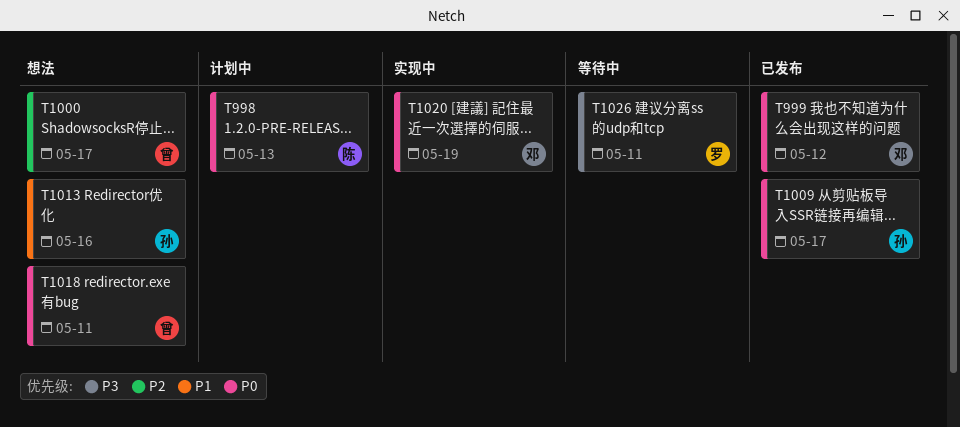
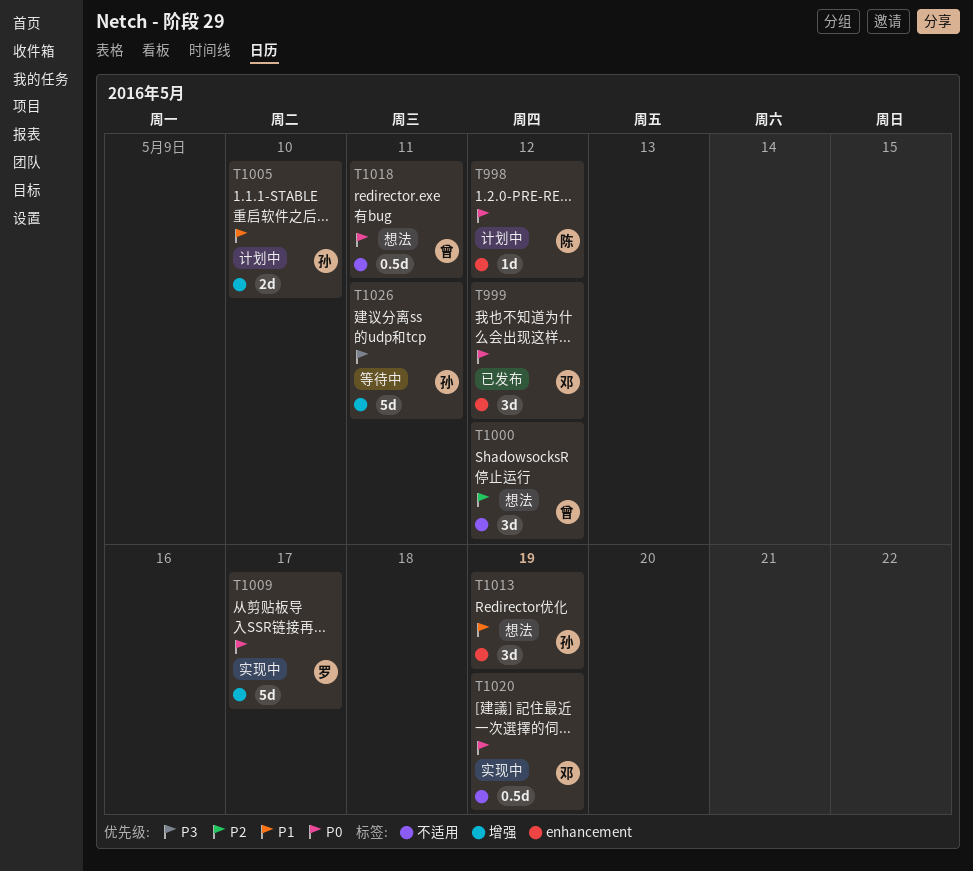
T998, due: May 13 -> May 12
T1000, due: May 17 -> May 12
T1005: none -> present
T1009, status: 已发布 -> 实现中
T1009, owner: 孙 -> 罗
T1013, due: May 16 -> May 19
T1026, owner: 罗 -> 孙

